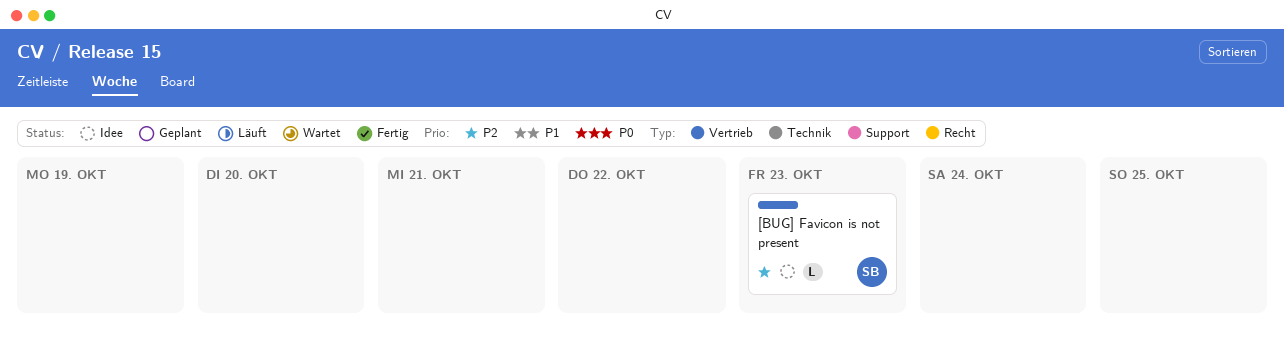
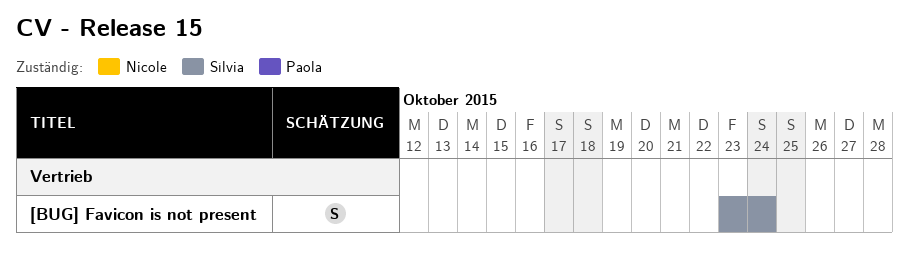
[BUG] Favicon is not present, estimate: L -> S
[BUG] Favicon is not present, due: Oct 23 -> Oct 24

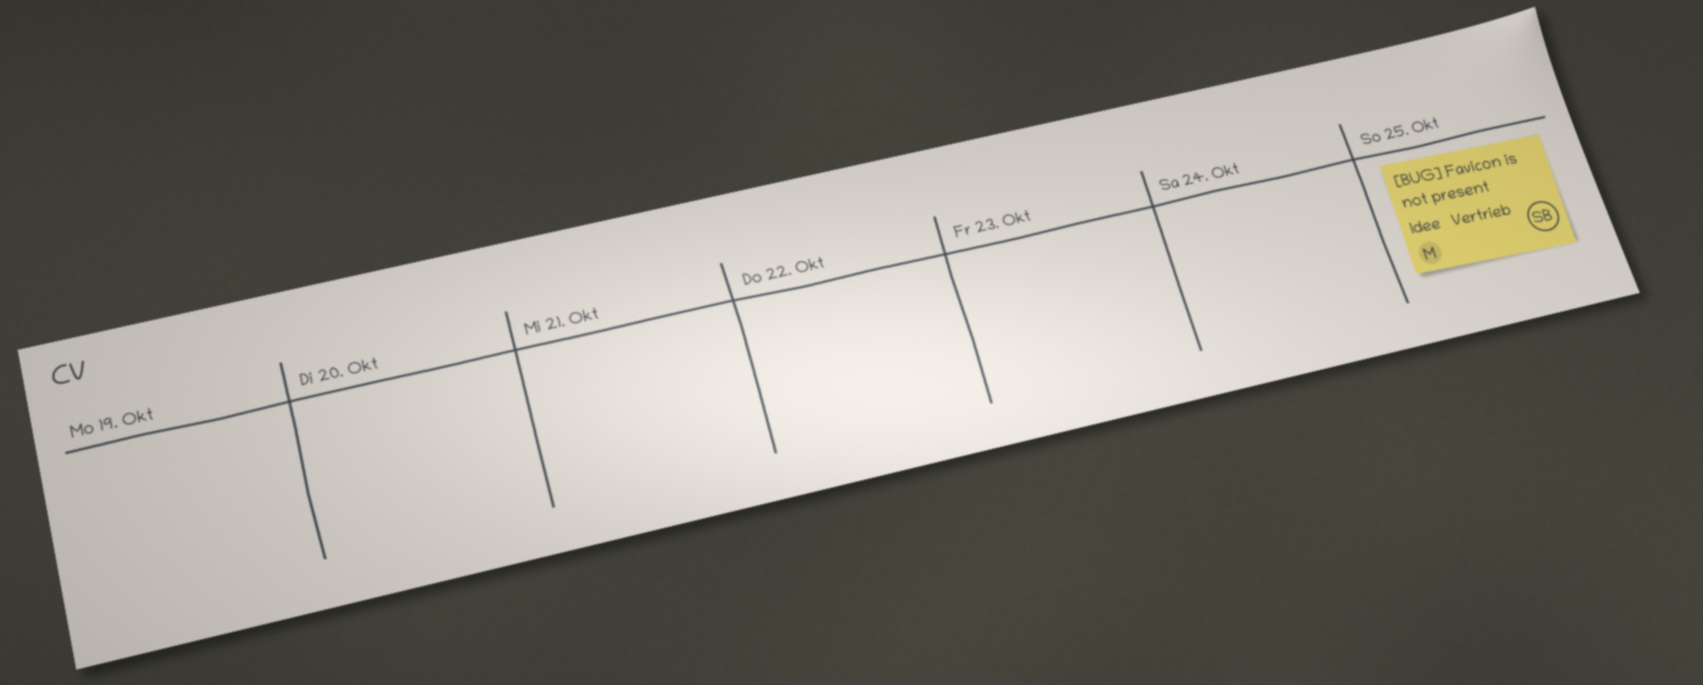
[BUG] Favicon is not present, estimate: S -> M
[BUG] Favicon is not present, due: Oct 24 -> Oct 25

